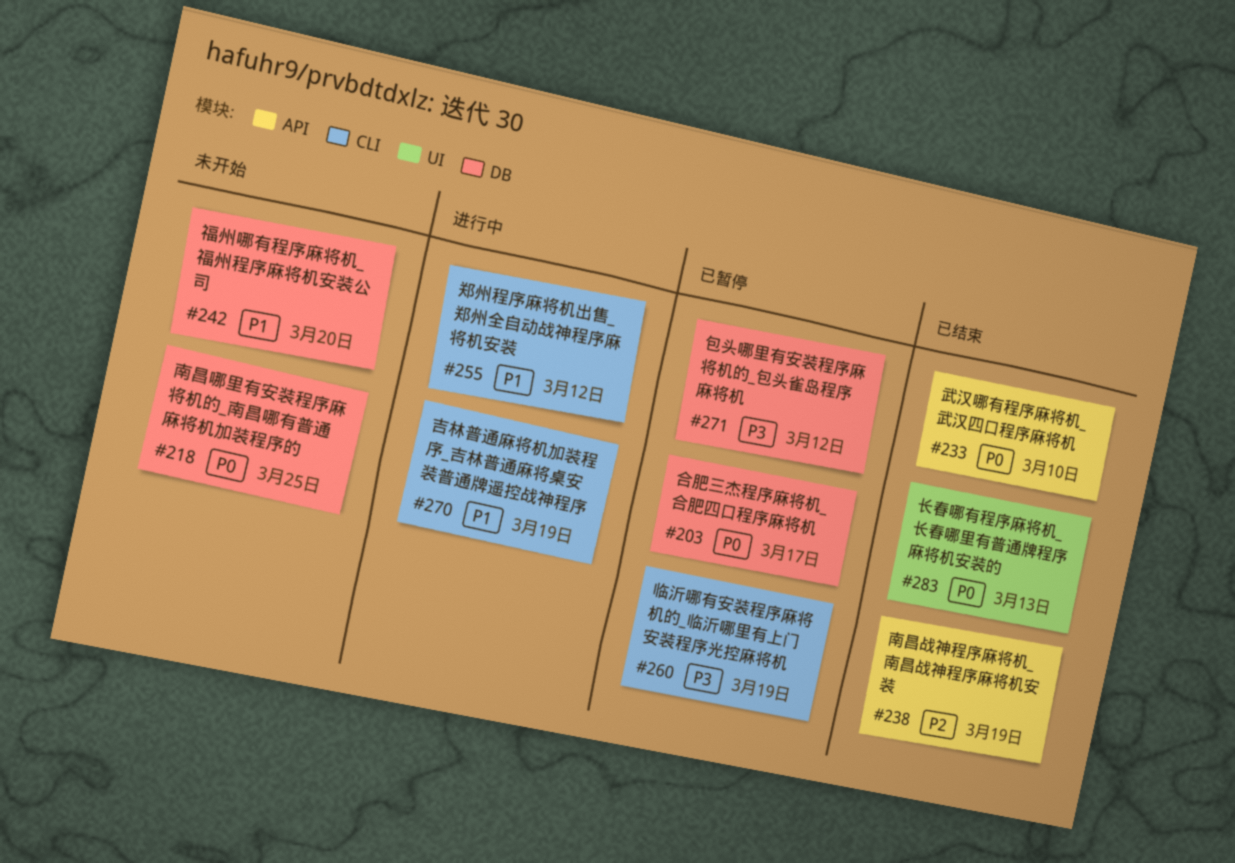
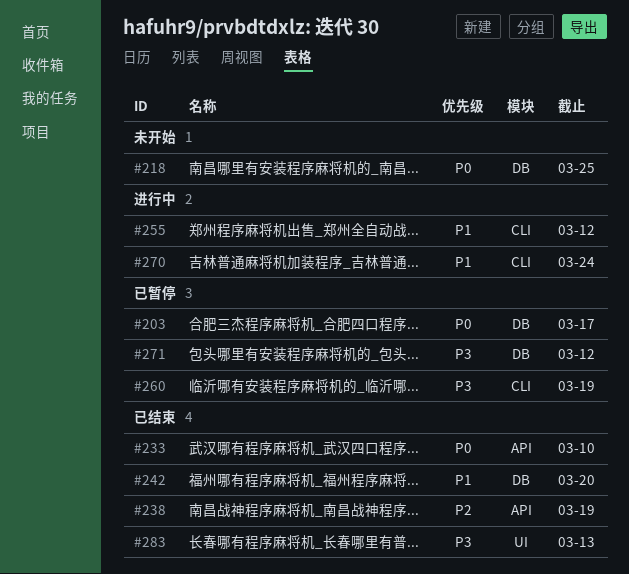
#242, status: 未开始 -> 已结束
#270, due: Mar 19 -> Mar 24
#283, priority: P0 -> P3

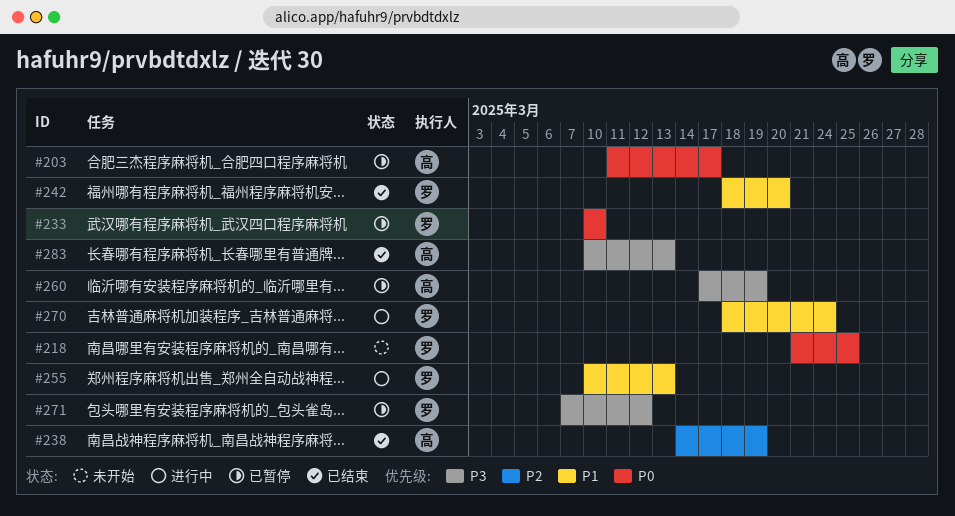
#233, status: 已结束 -> 已暂停
#255, due: Mar 12 -> Mar 13

